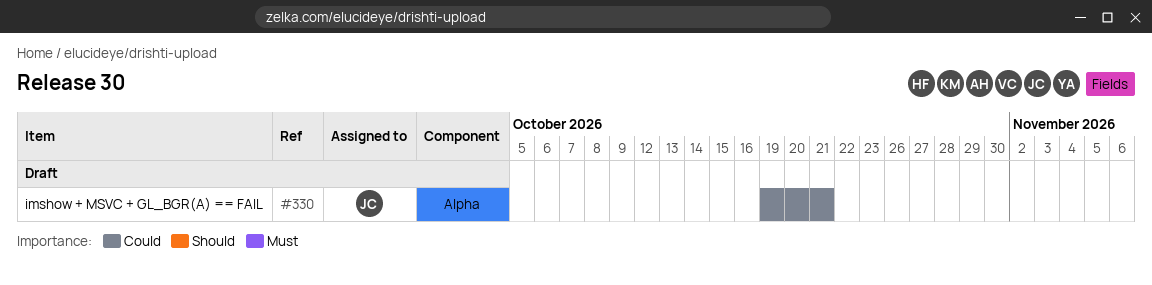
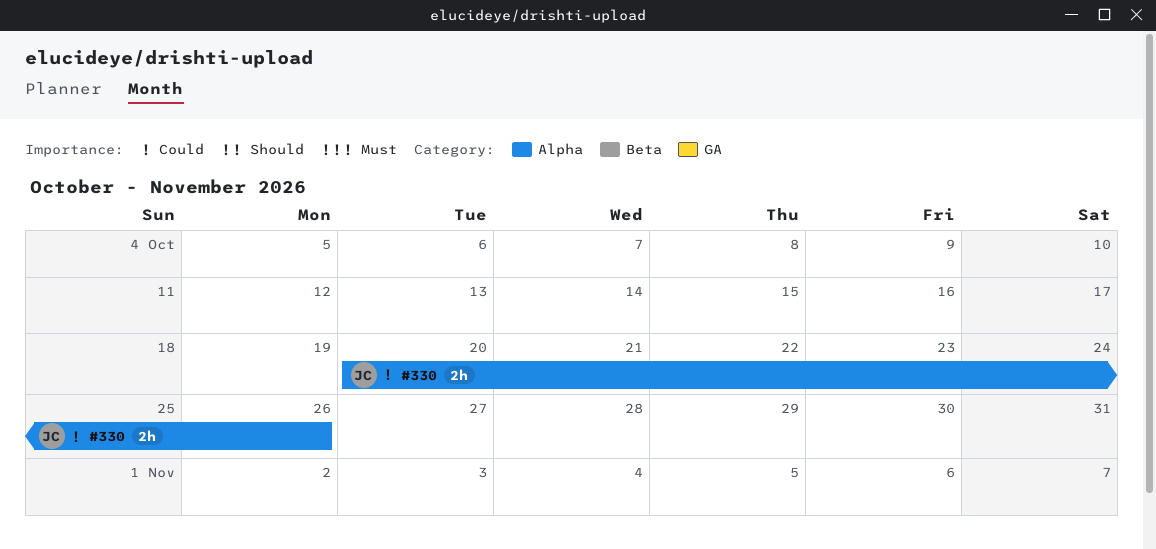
#330, start: Oct 19 -> Oct 20
#330, due: Oct 21 -> Oct 26

